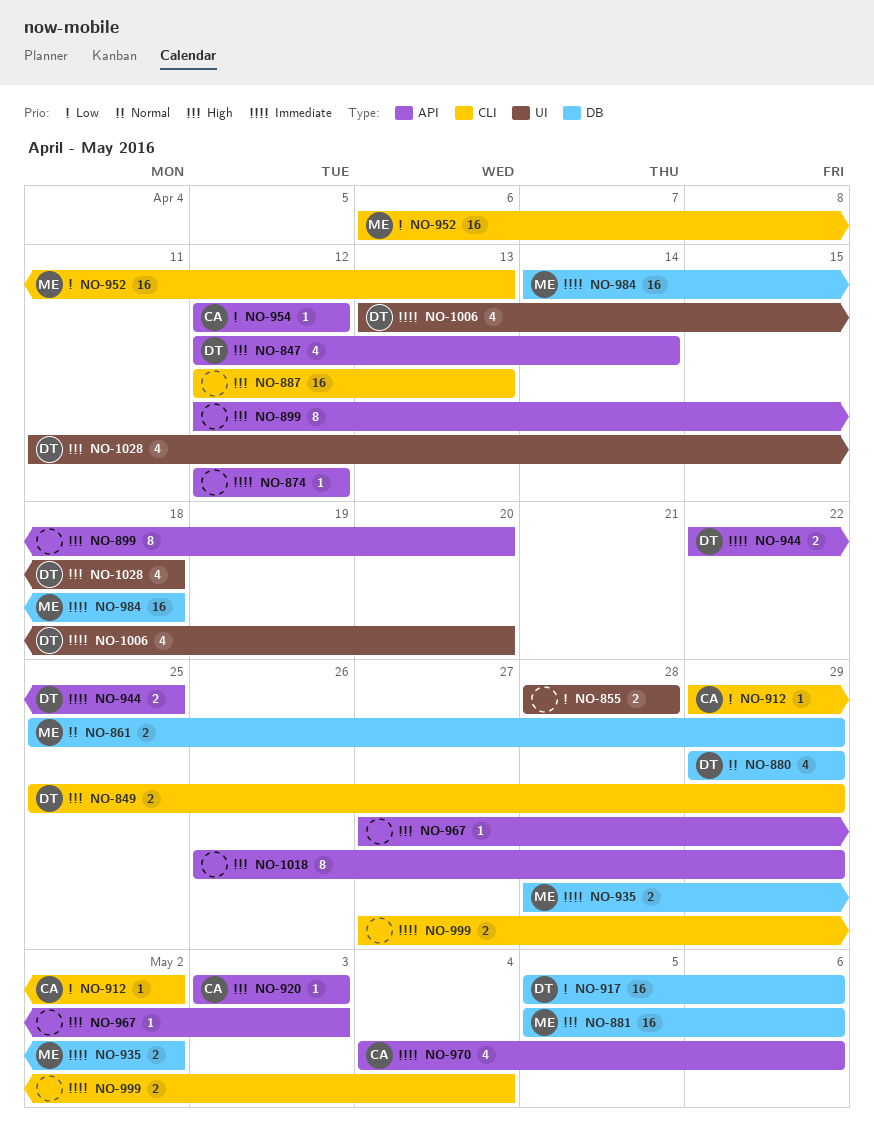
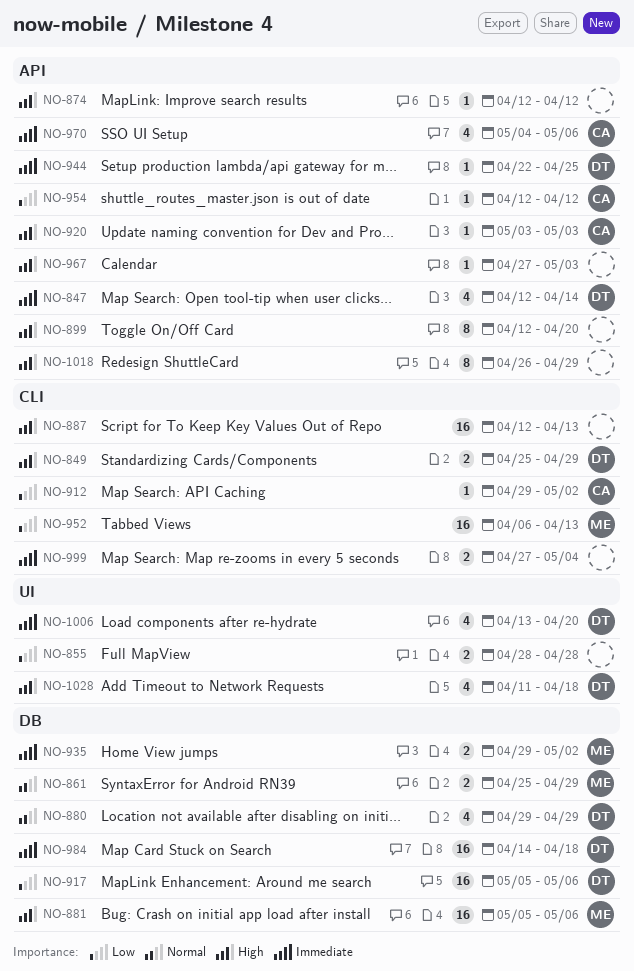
NO-847, priority: High -> Immediate
NO-874, priority: Immediate -> High
NO-935, start: Apr 28 -> Apr 29
NO-944, estimate: 2 -> 1
NO-984, owner: ME -> DT

